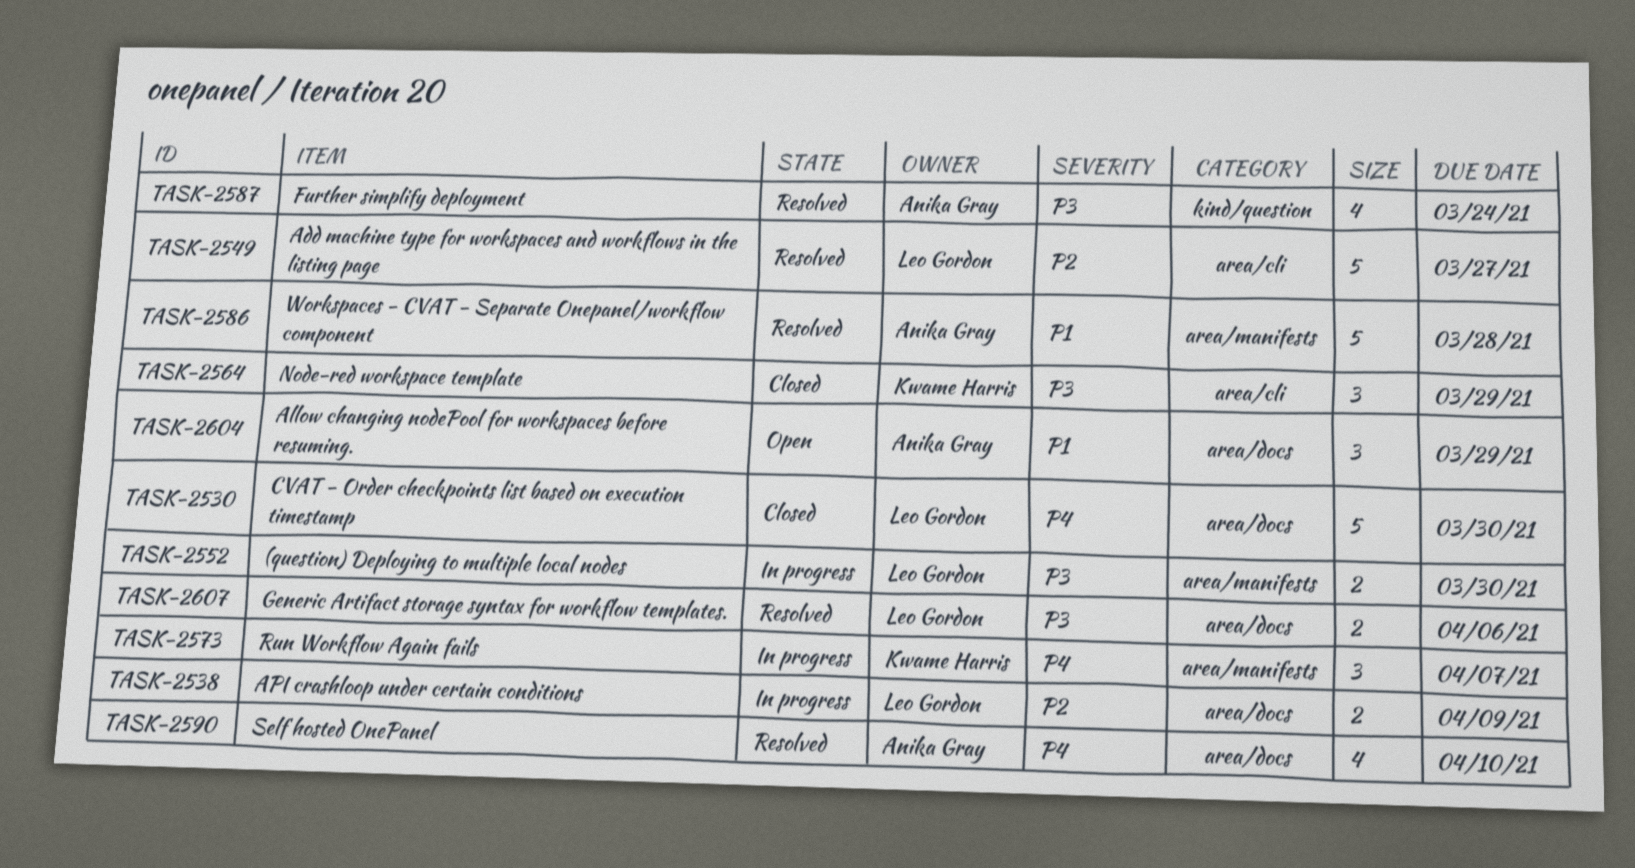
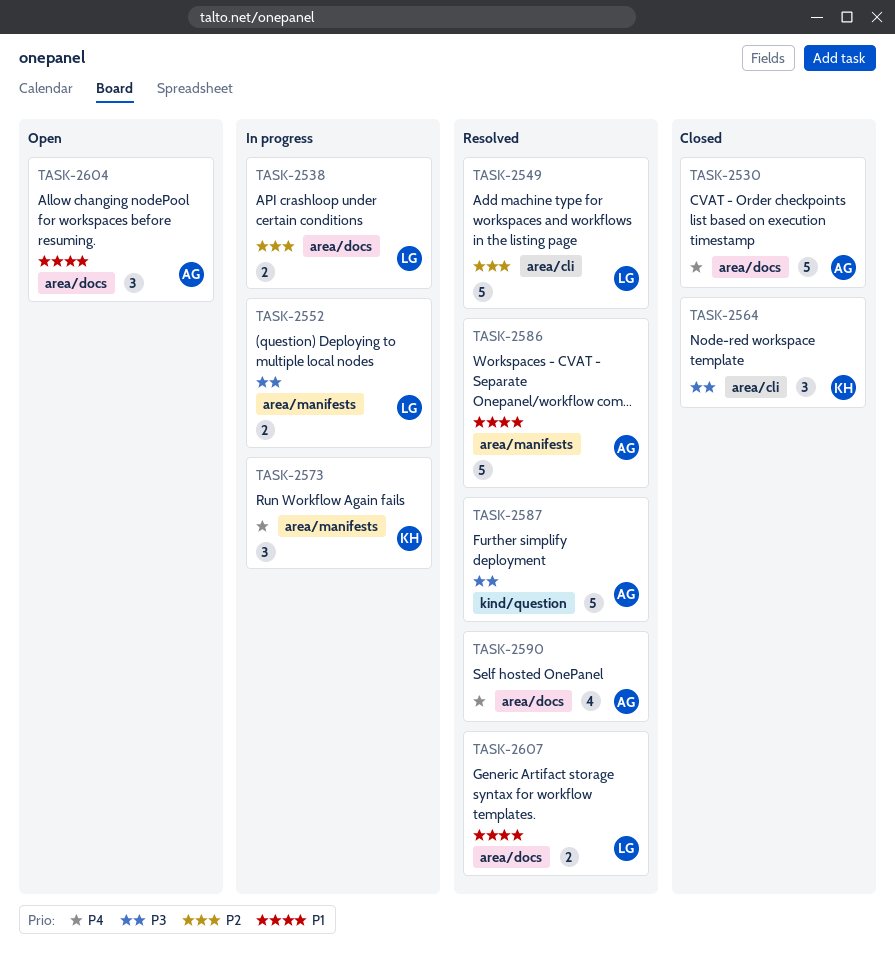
TASK-2530, owner: Leo Gordon -> Anika Gray
TASK-2587, estimate: 4 -> 5
TASK-2607, priority: P3 -> P1

